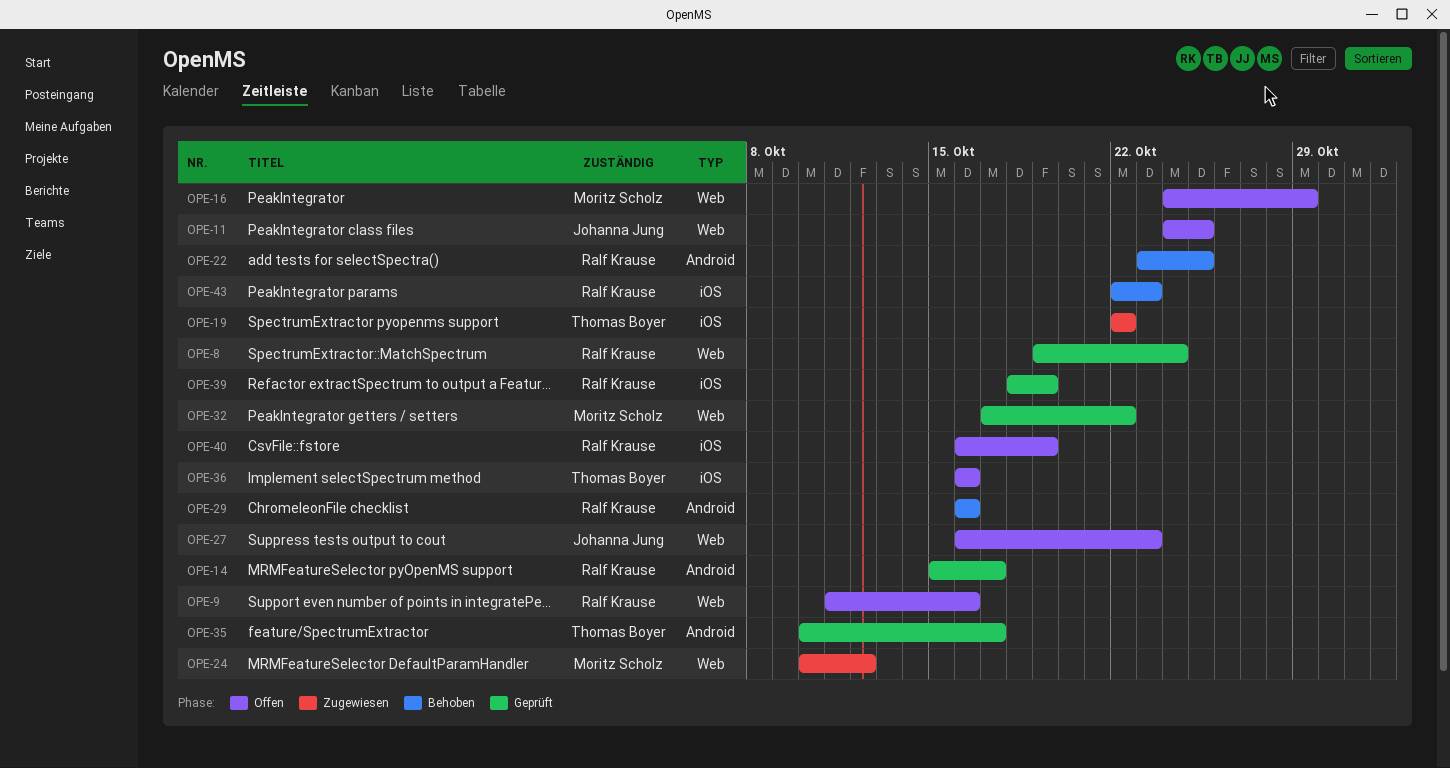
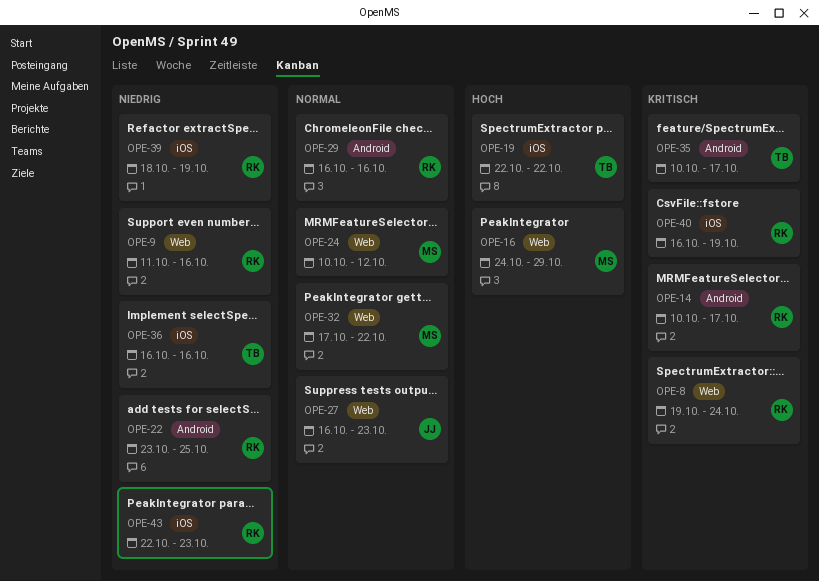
OPE-11: present -> none
OPE-14, start: Oct 15 -> Oct 10

